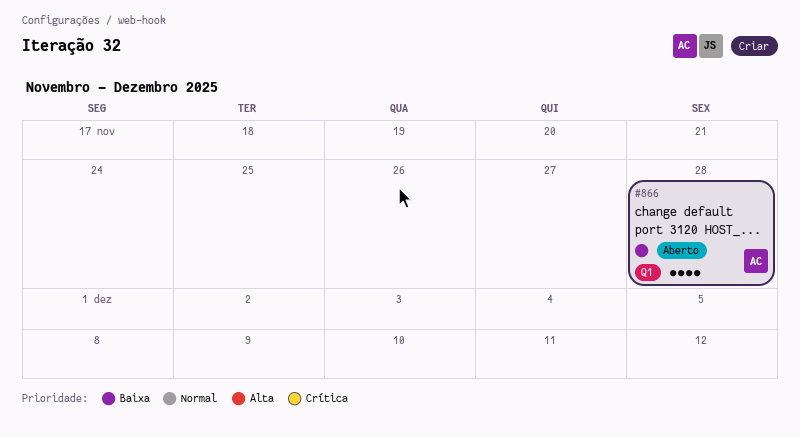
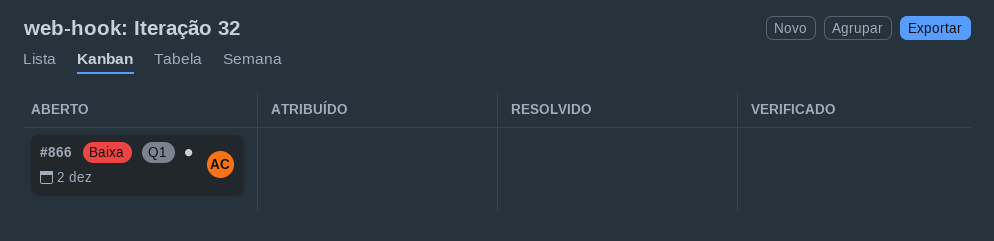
#866, estimate: 4 -> 1
#866, due: Nov 28 -> Dec 2

